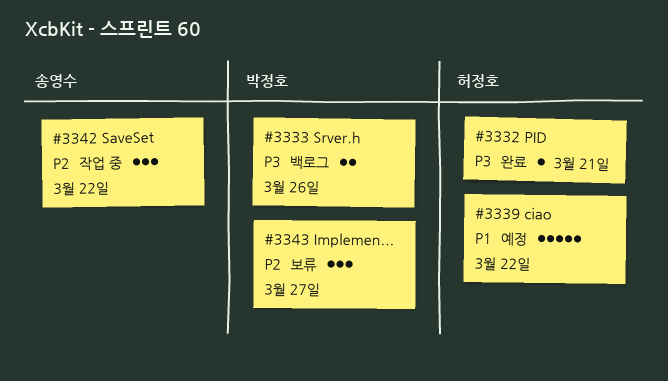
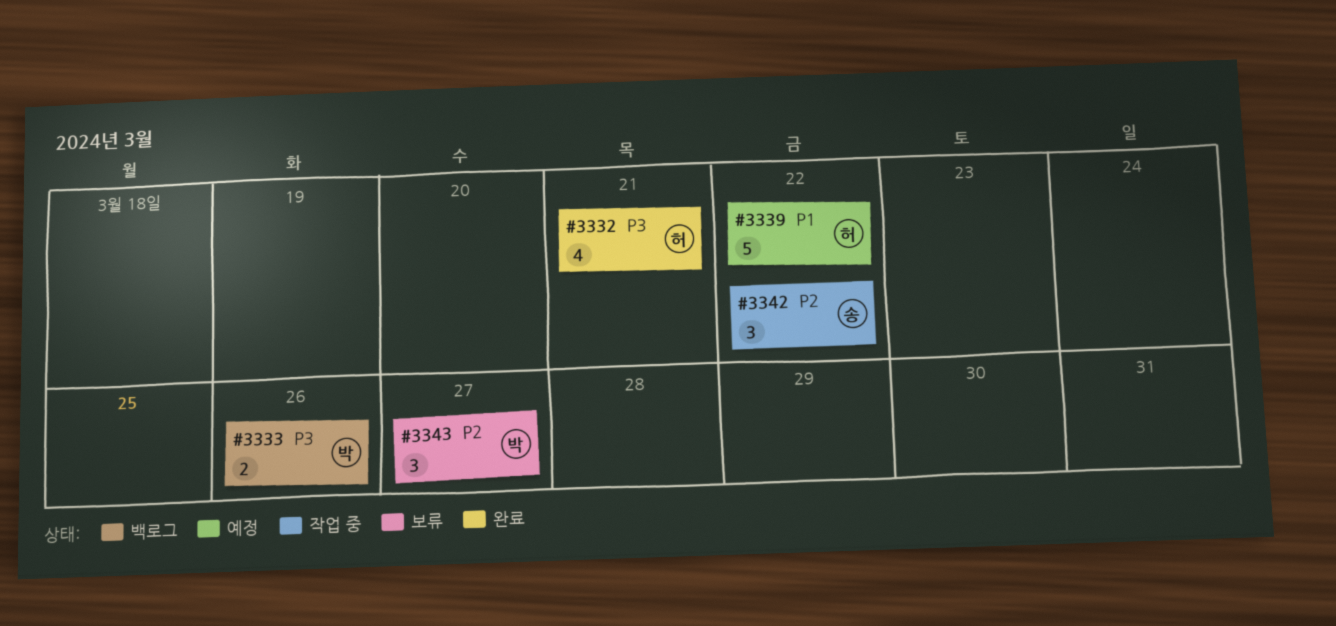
#3332, estimate: 1 -> 4

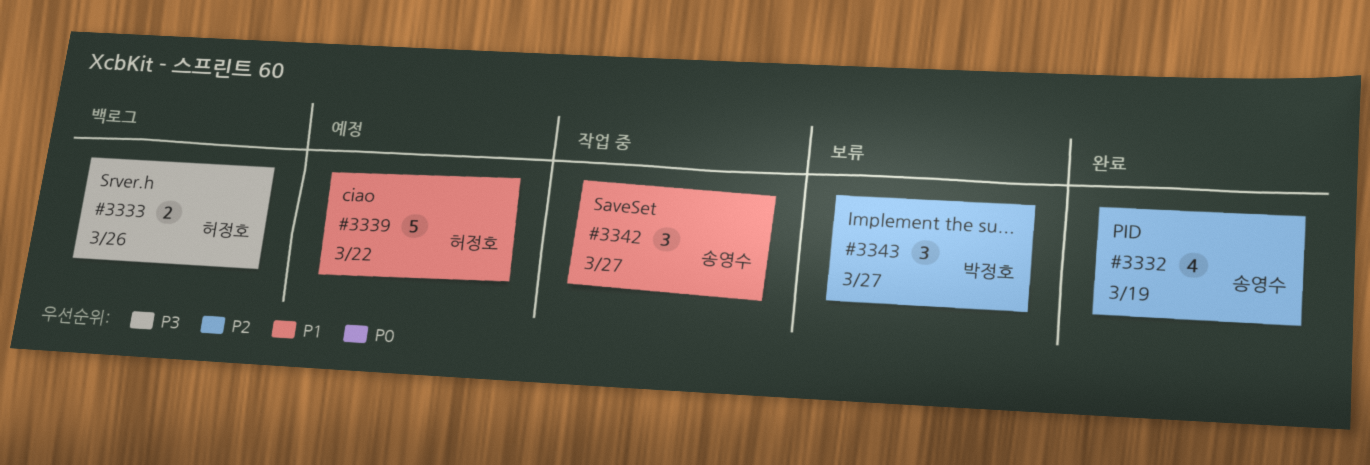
#3332, owner: 허정호 -> 송영수
#3332, priority: P3 -> P2
#3332, due: Mar 21 -> Mar 19
#3333, owner: 박정호 -> 허정호
#3342, priority: P2 -> P1
#3342, due: Mar 22 -> Mar 27

